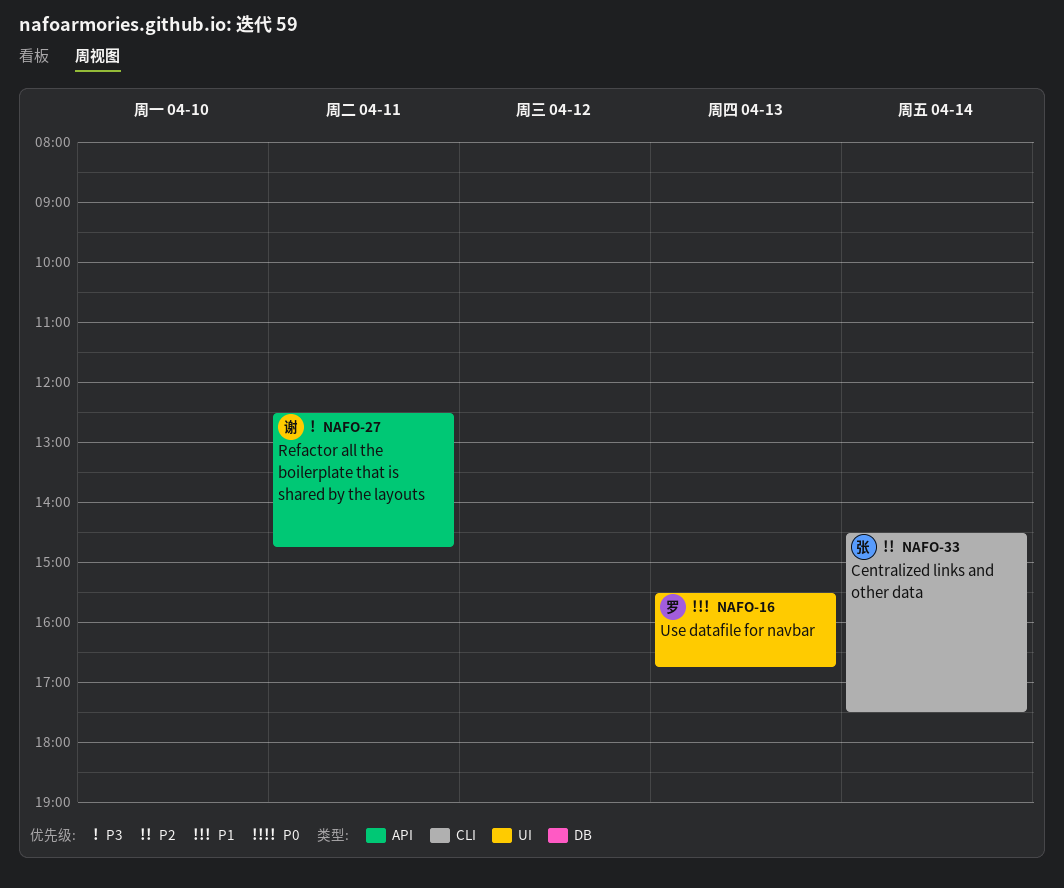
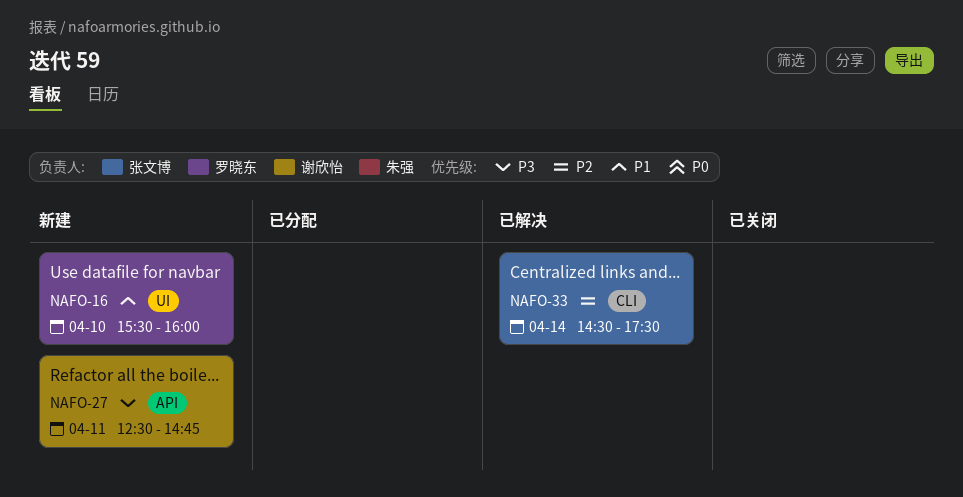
NAFO-16, day: Apr 13 -> Apr 10
NAFO-16, ends: 16:45 -> 16:00

